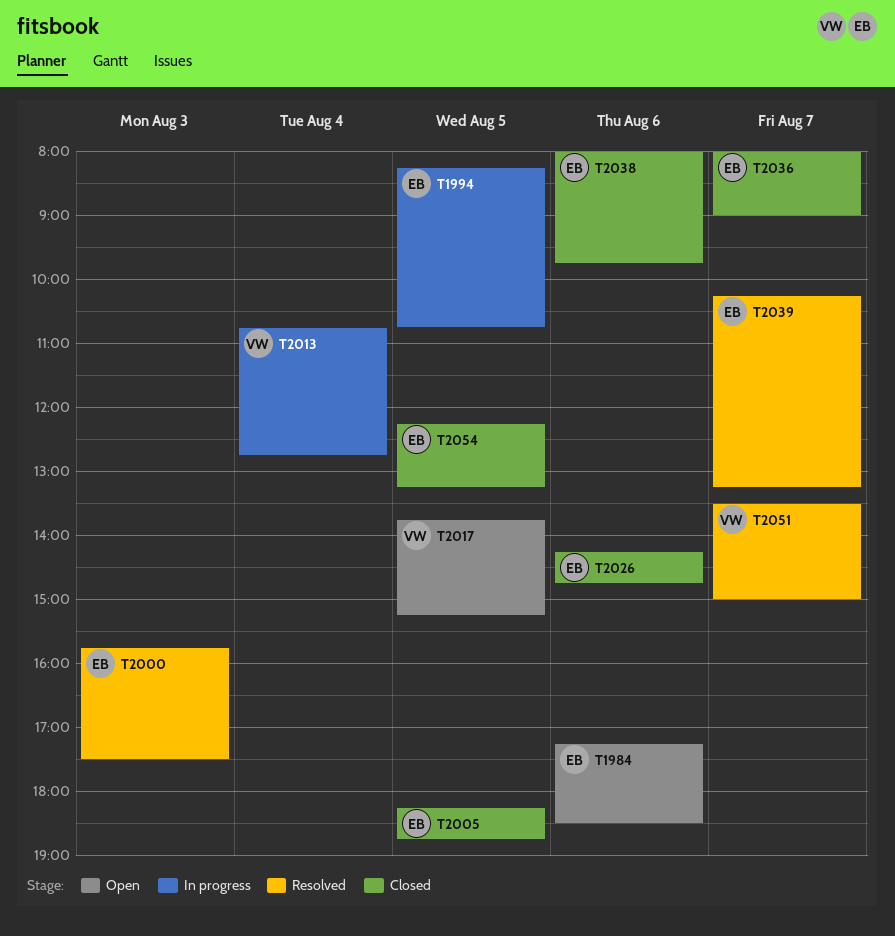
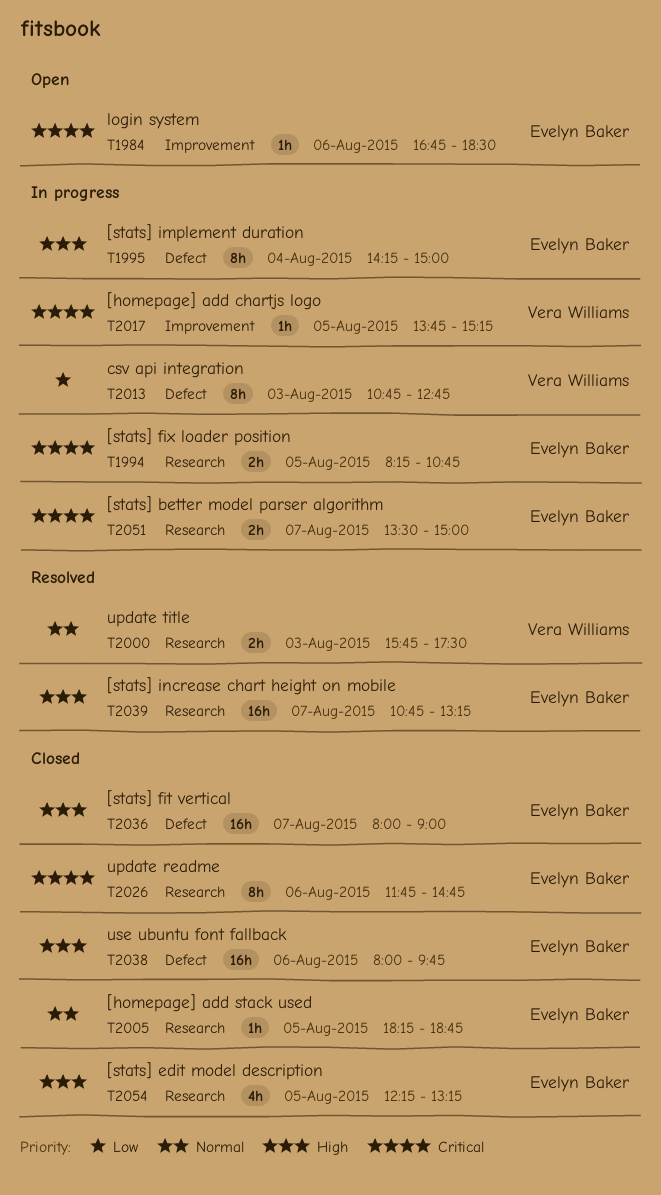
T1984, begins: 17:15 -> 16:45
T1995: none -> present
T2000, owner: Evelyn Baker -> Vera Williams
T2013, day: Aug 4 -> Aug 3
T2017, status: Open -> In progress
T2026, begins: 14:15 -> 11:45
T2039, begins: 10:15 -> 10:45
T2051, status: Resolved -> In progress
T2051, owner: Vera Williams -> Evelyn Baker

